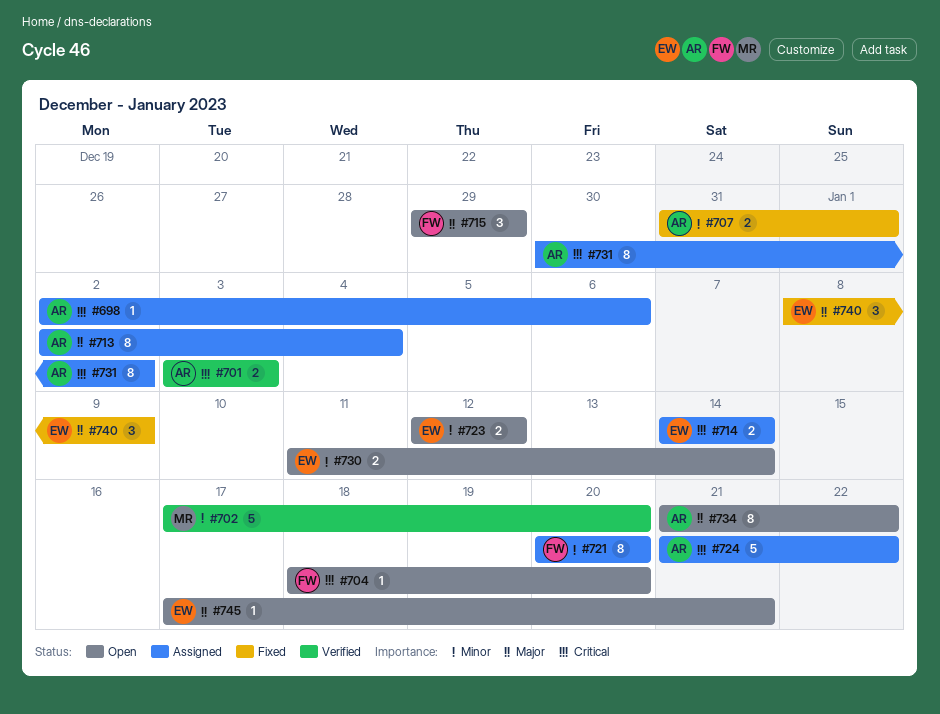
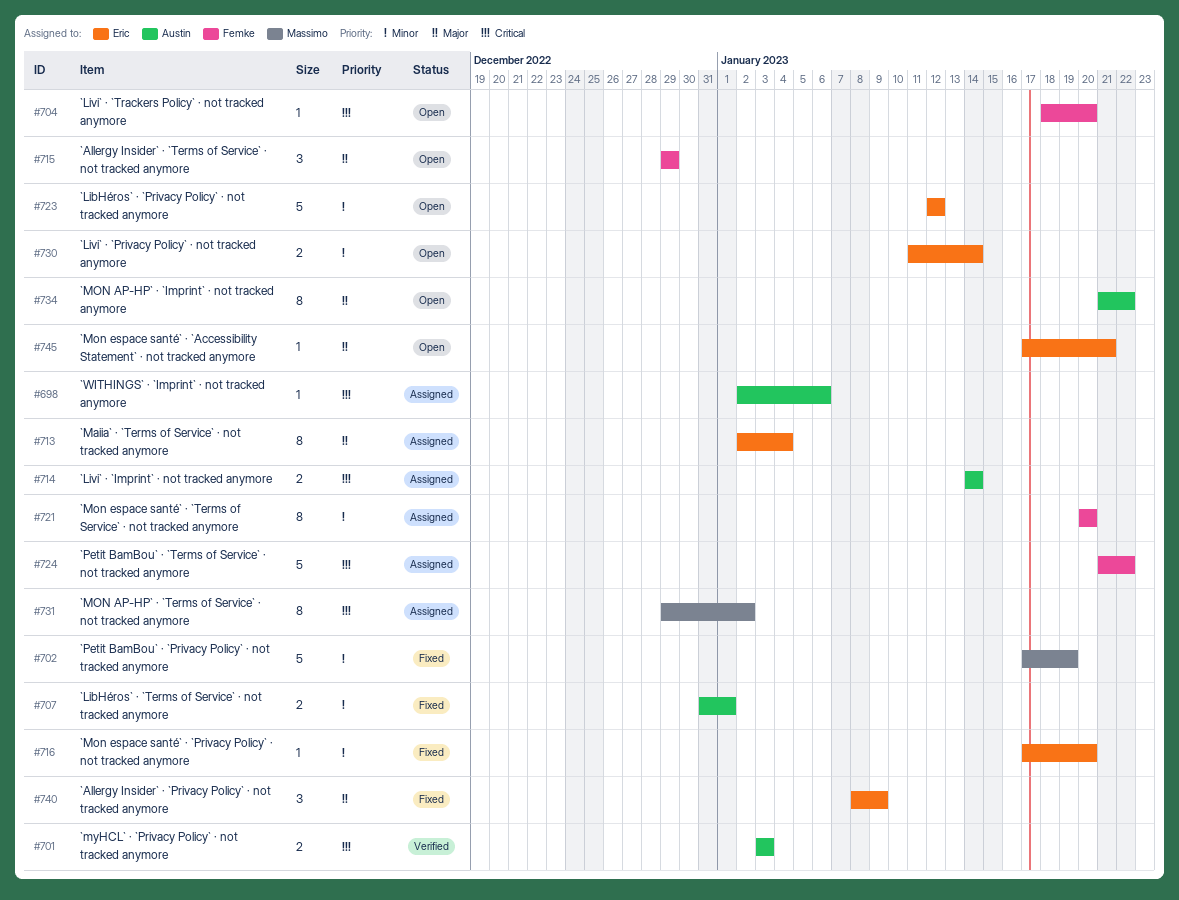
#702, status: Verified -> Fixed
#702, due: Jan 20 -> Jan 19
#713, owner: Austin -> Eric
#714, owner: Eric -> Austin
#716: none -> present
#723, estimate: 2 -> 5
#724, owner: Austin -> Femke
#731, owner: Austin -> Massimo
#731, start: Dec 30 -> Dec 29

